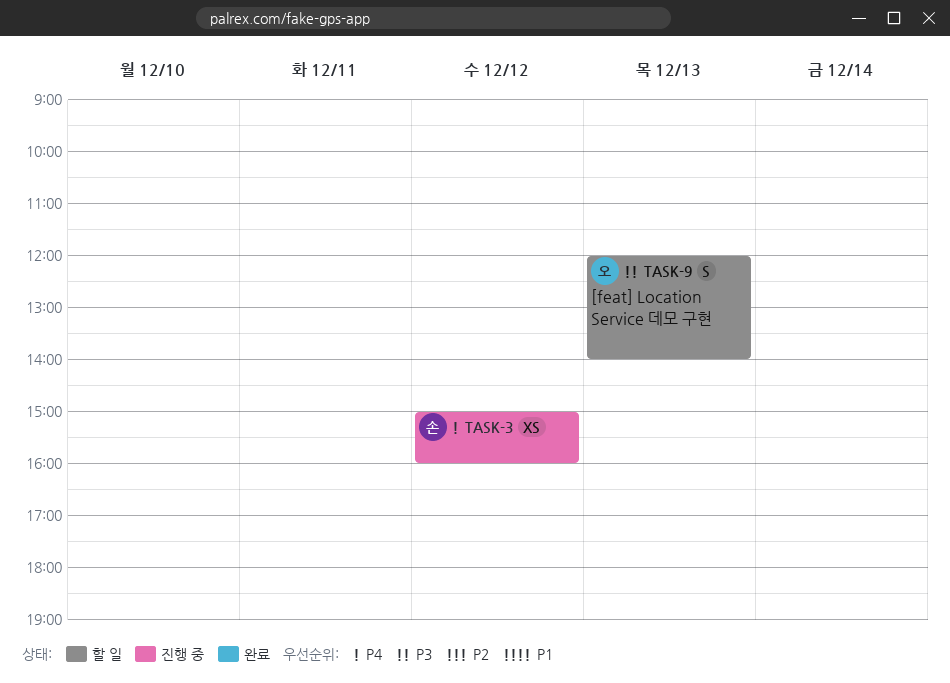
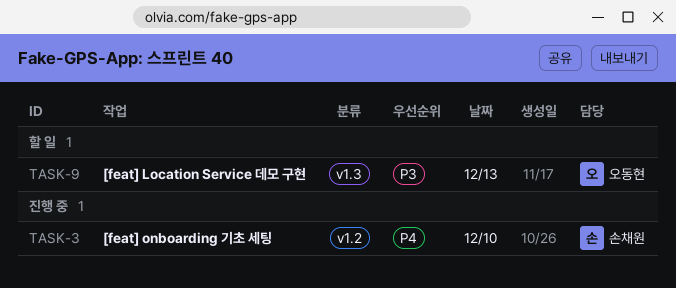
TASK-3, day: Dec 12 -> Dec 10

